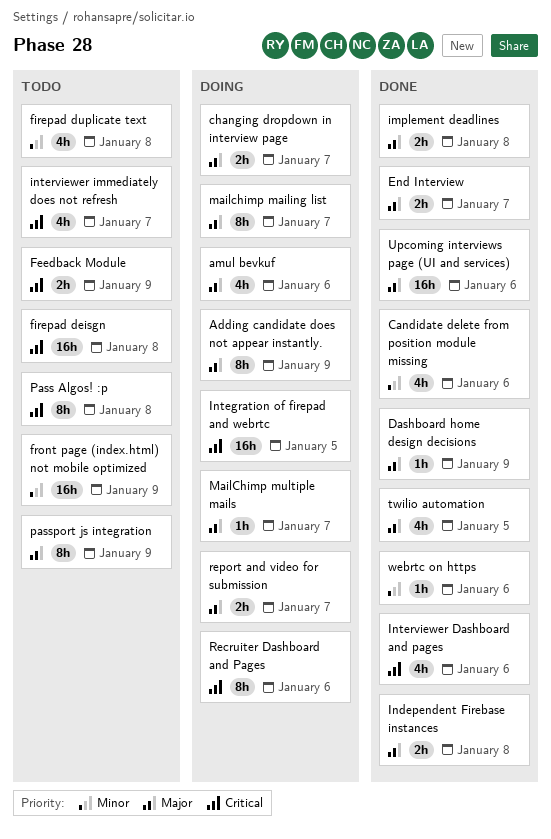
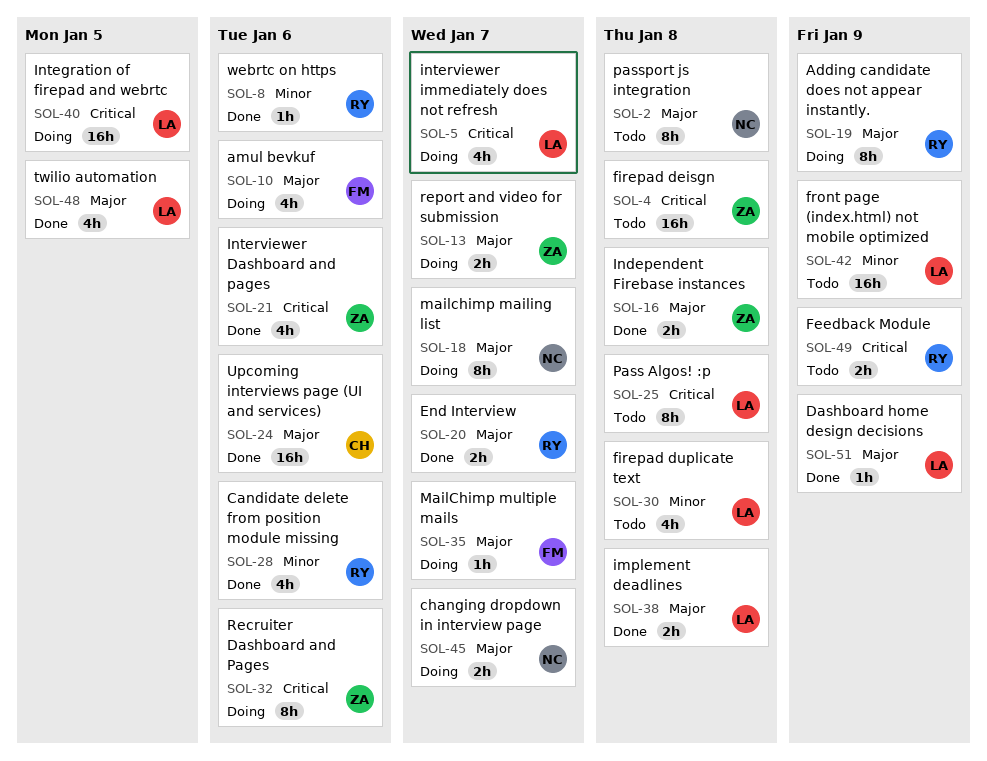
interviewer immediately does not refresh, status: Todo -> Doing
passport js integration, due: Jan 9 -> Jan 8

